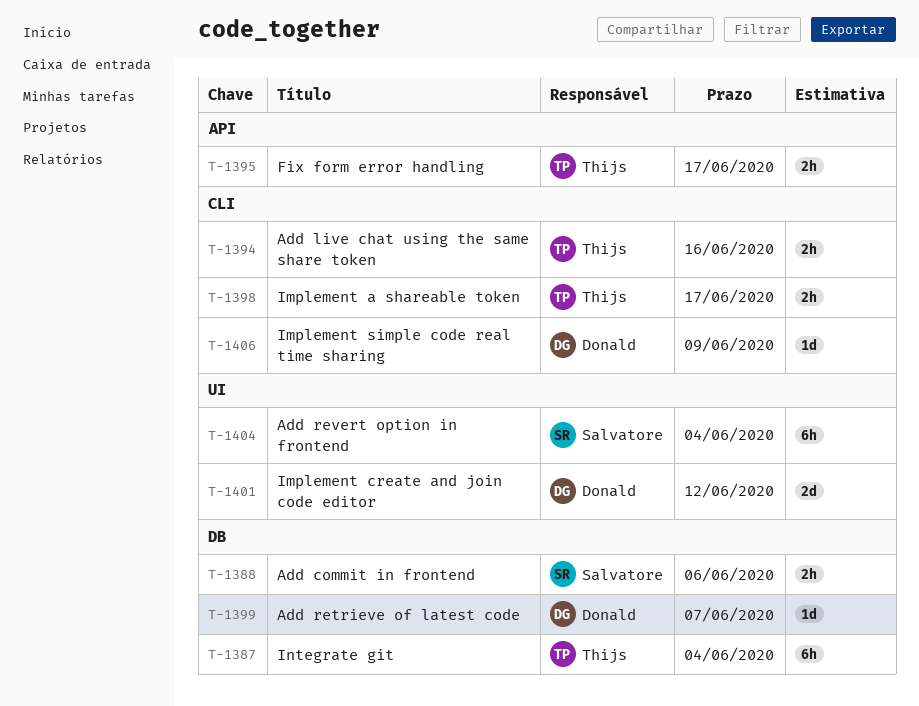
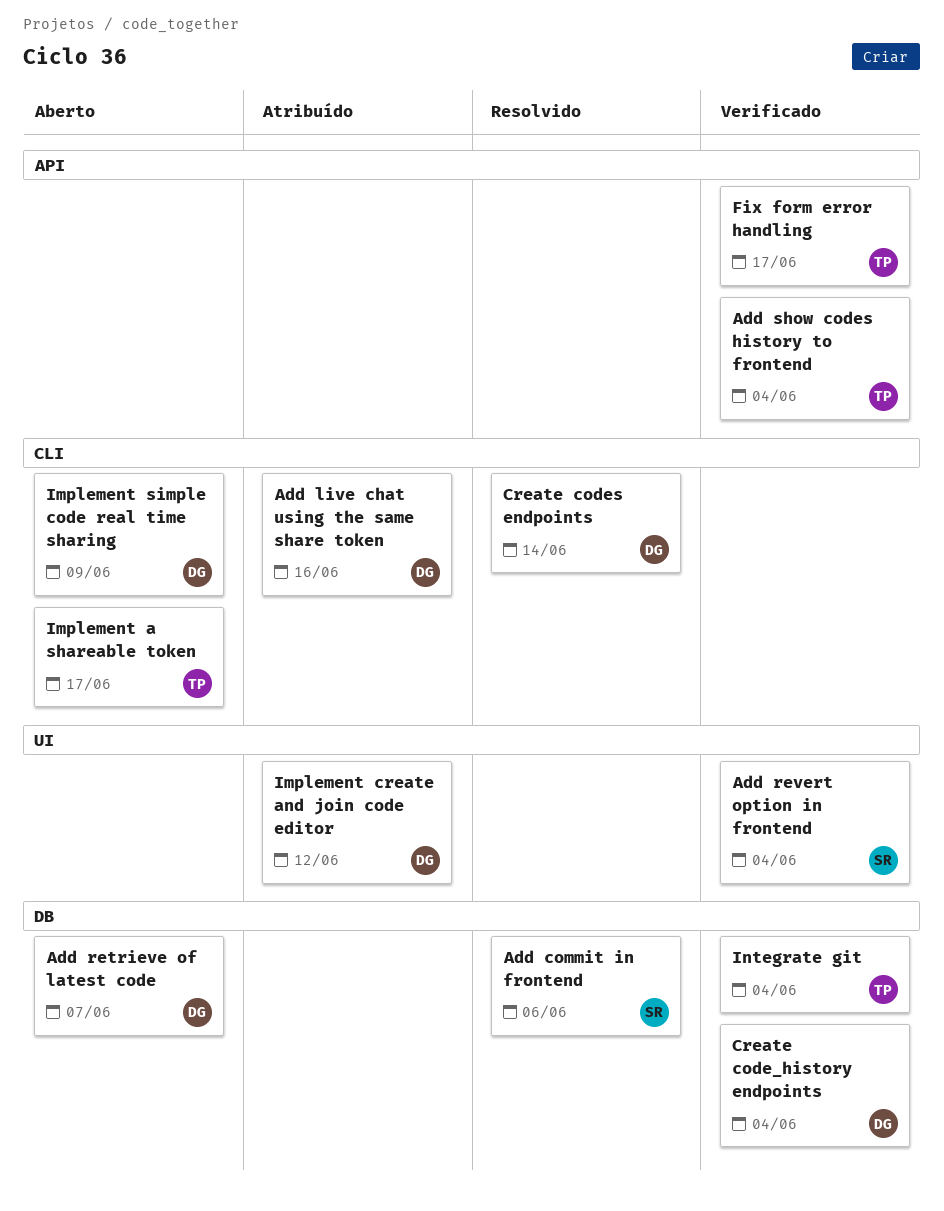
Add live chat using the same share token, owner: Thijs -> Donald
Add show codes history to frontend: none -> present
Create code_history endpoints: none -> present
Create codes endpoints: none -> present

